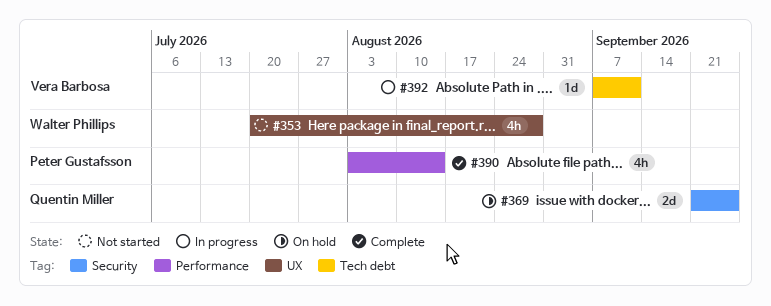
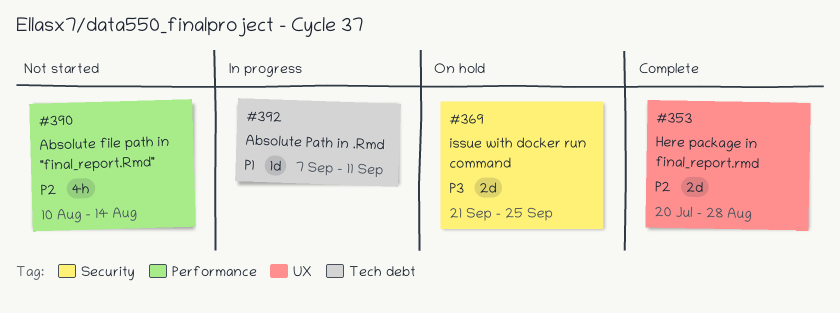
#353, status: Not started -> Complete
#353, estimate: 4h -> 2d
#390, status: Complete -> Not started
#390, start: Aug 3 -> Aug 10

